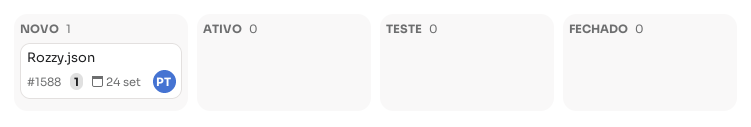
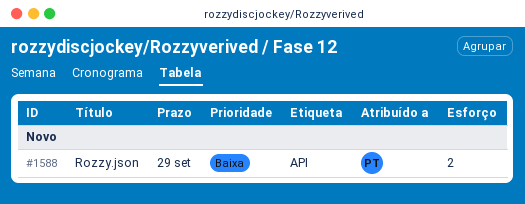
#1588, estimate: 1 -> 2
#1588, due: Sep 24 -> Sep 29

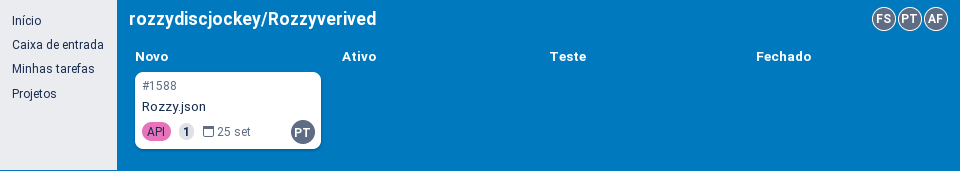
#1588, estimate: 2 -> 1
#1588, due: Sep 29 -> Sep 25

